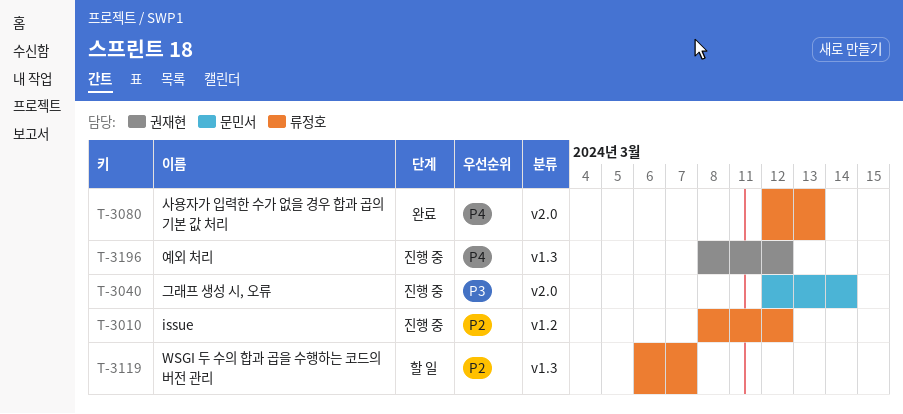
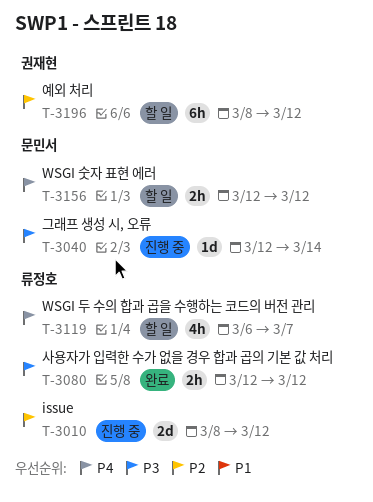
T-3080, priority: P4 -> P3
T-3080, due: Mar 13 -> Mar 12
T-3119, priority: P2 -> P4
T-3156: none -> present
T-3196, status: 진행 중 -> 할 일
T-3196, priority: P4 -> P2

